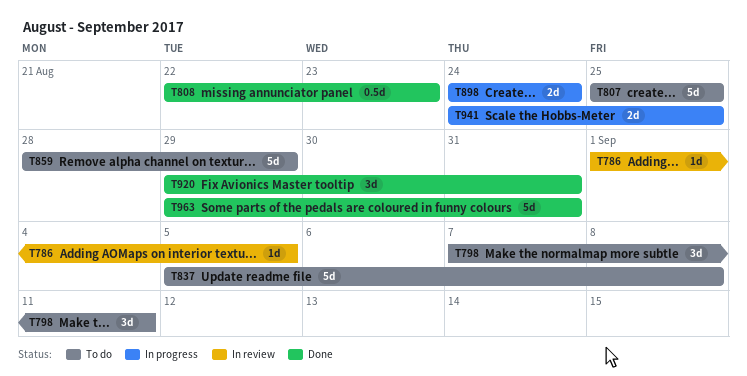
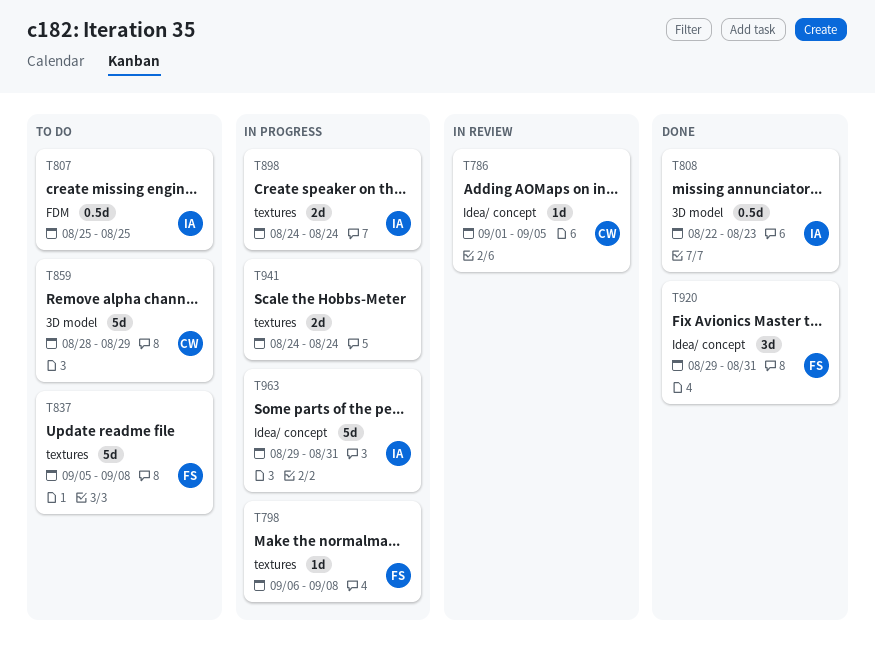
T798, status: To do -> In progress
T798, estimate: 3d -> 1d
T798, start: Sep 7 -> Sep 6
T798, due: Sep 11 -> Sep 8
T807, estimate: 5d -> 0.5d
T941, due: Aug 25 -> Aug 24
T963, status: Done -> In progress

